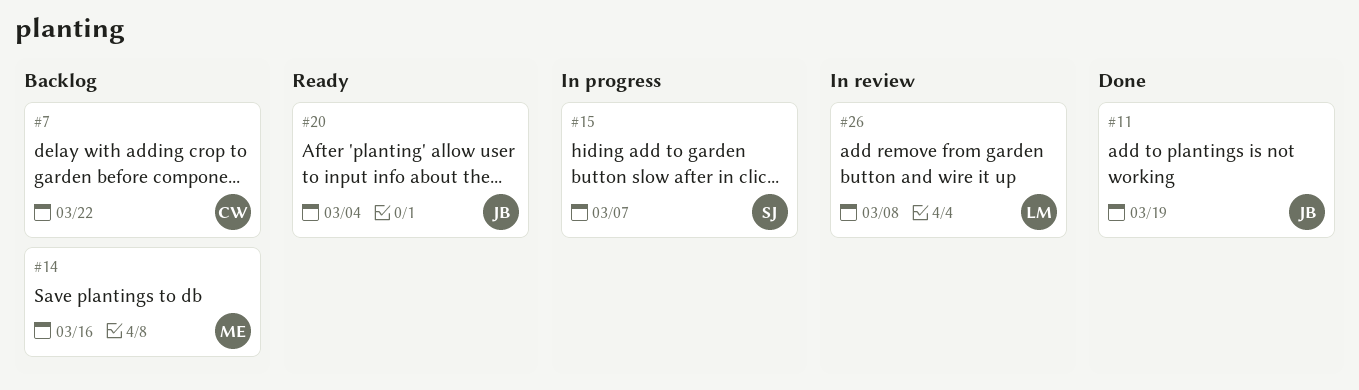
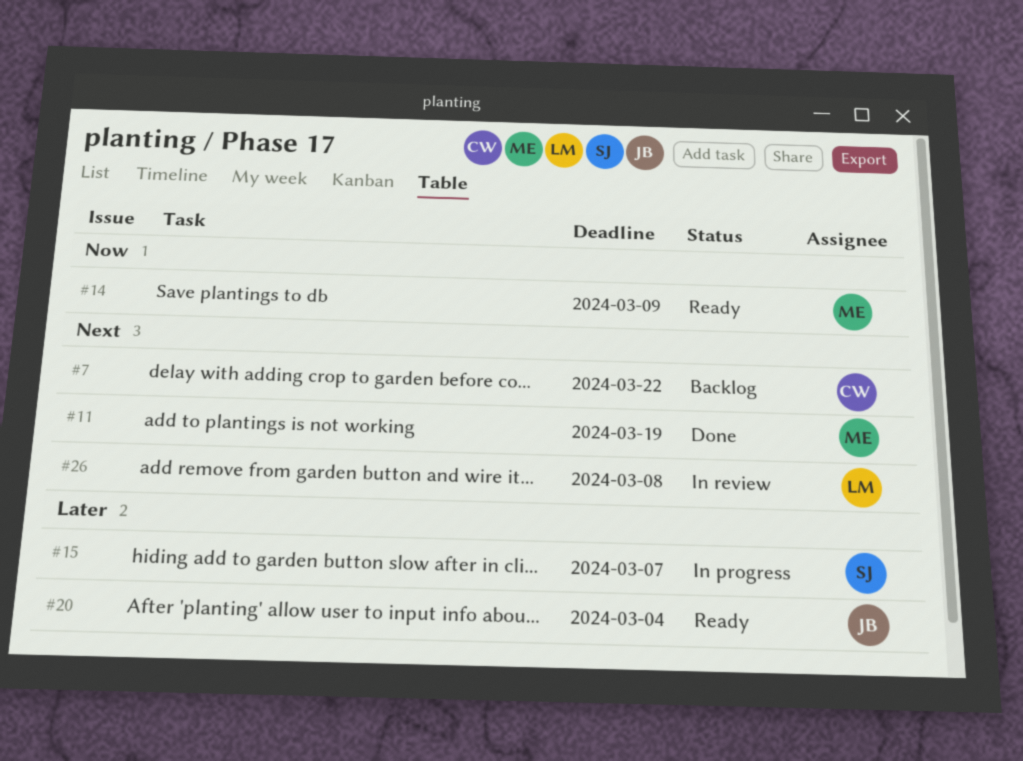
#11, owner: JB -> ME
#14, status: Backlog -> Ready
#14, due: Mar 16 -> Mar 9

